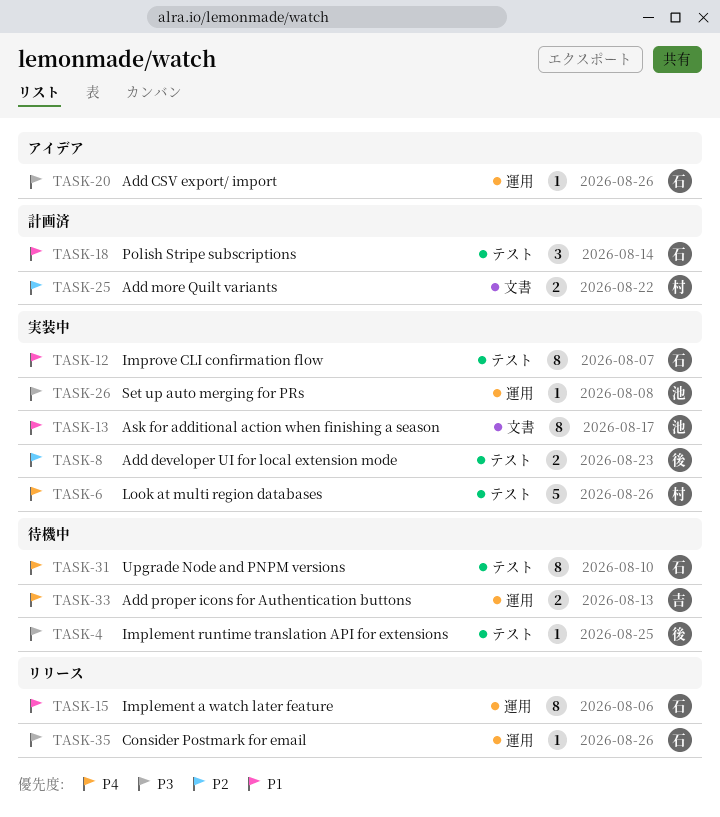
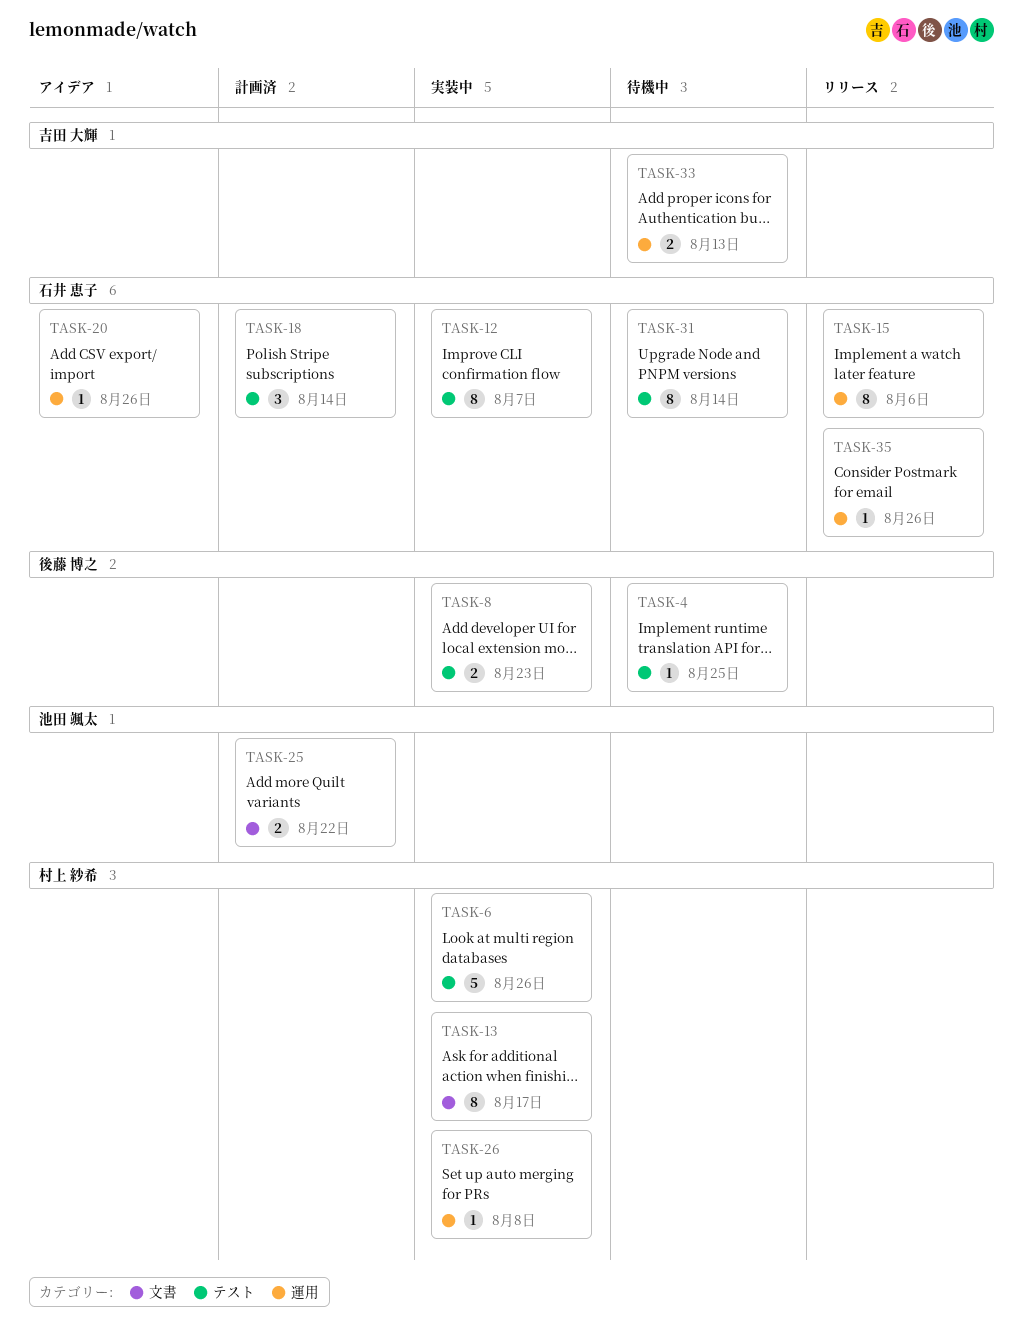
TASK-13, owner: 池田 颯太 -> 村上 紗希
TASK-25, owner: 村上 紗希 -> 池田 颯太
TASK-26, owner: 池田 颯太 -> 村上 紗希
TASK-31, due: Aug 10 -> Aug 14

